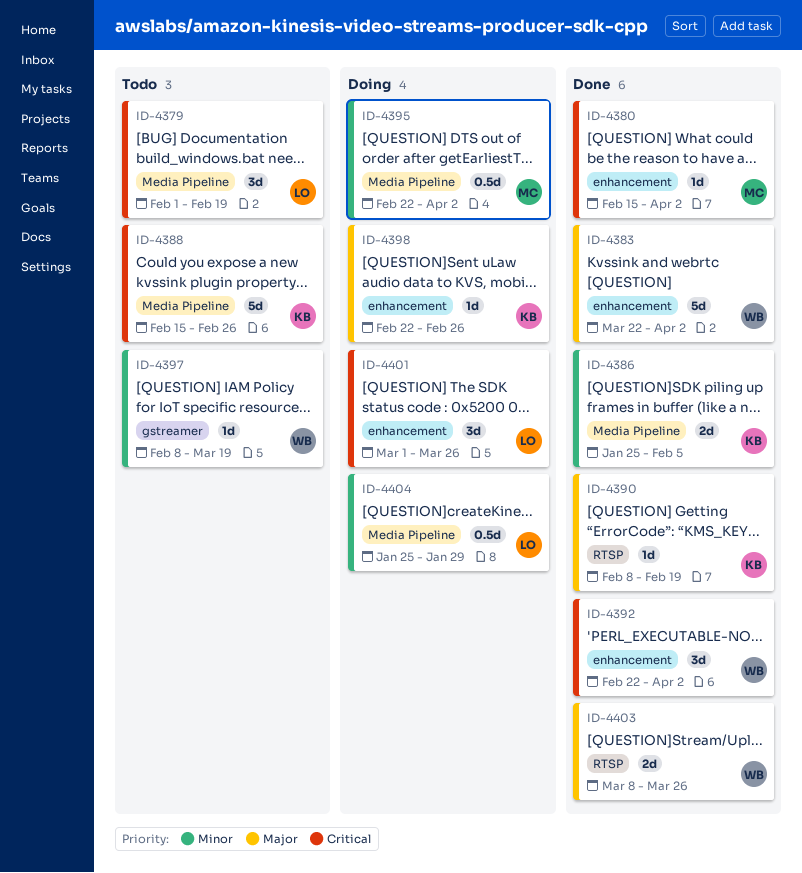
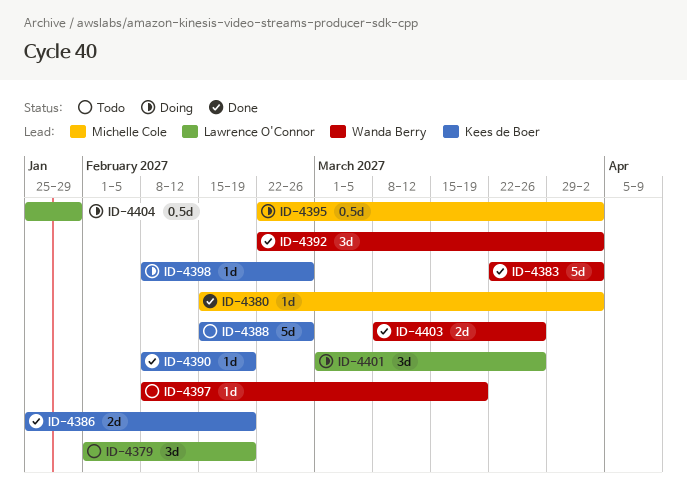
ID-4386, due: Feb 5 -> Feb 19
ID-4398, start: Feb 22 -> Feb 8

